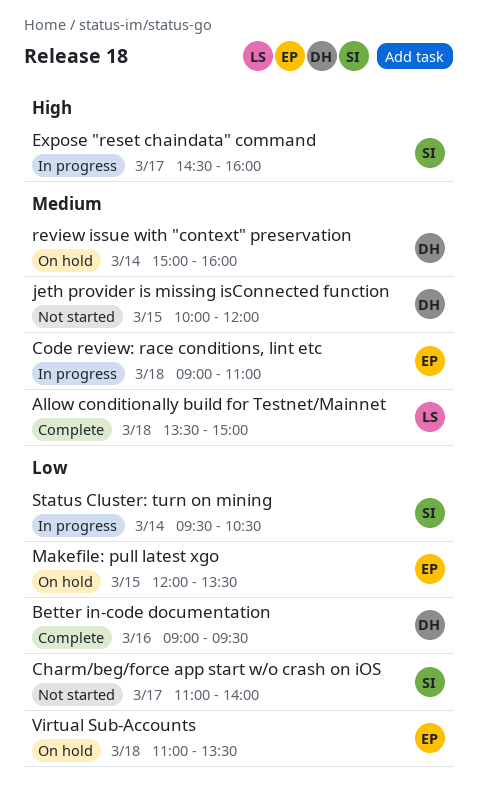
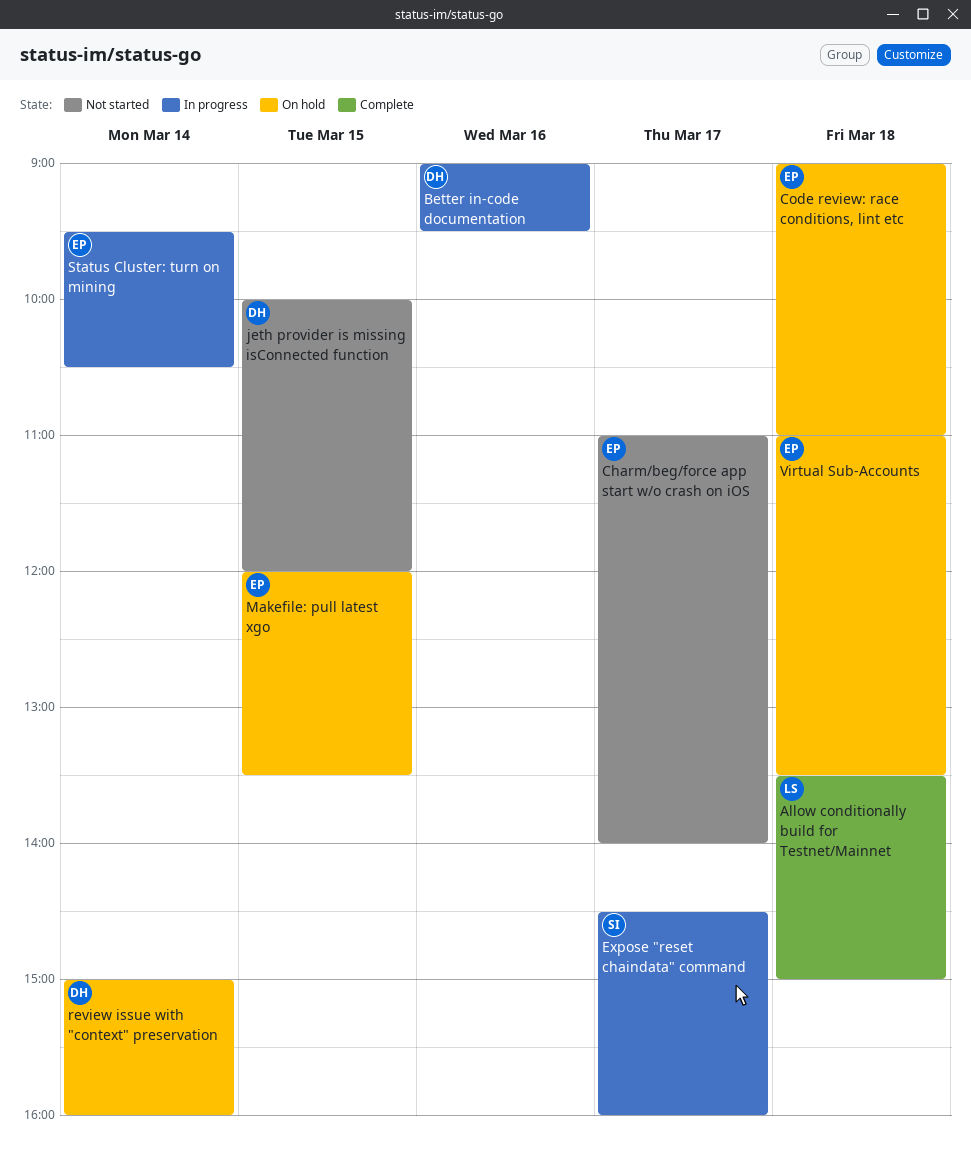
Better in-code documentation, status: Complete -> In progress
Charm/beg/force app start w/o crash on iOS, owner: SI -> EP
Code review: race conditions, lint etc, status: In progress -> On hold
Status Cluster: turn on mining, owner: SI -> EP

